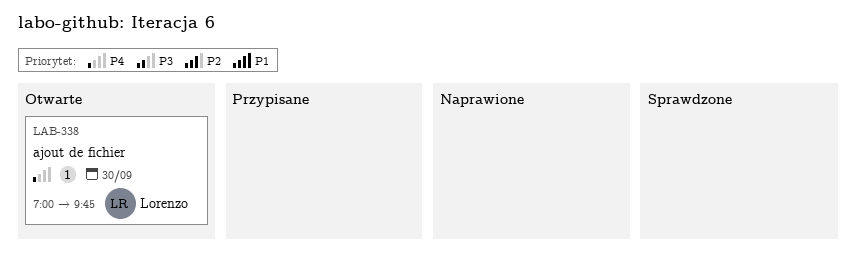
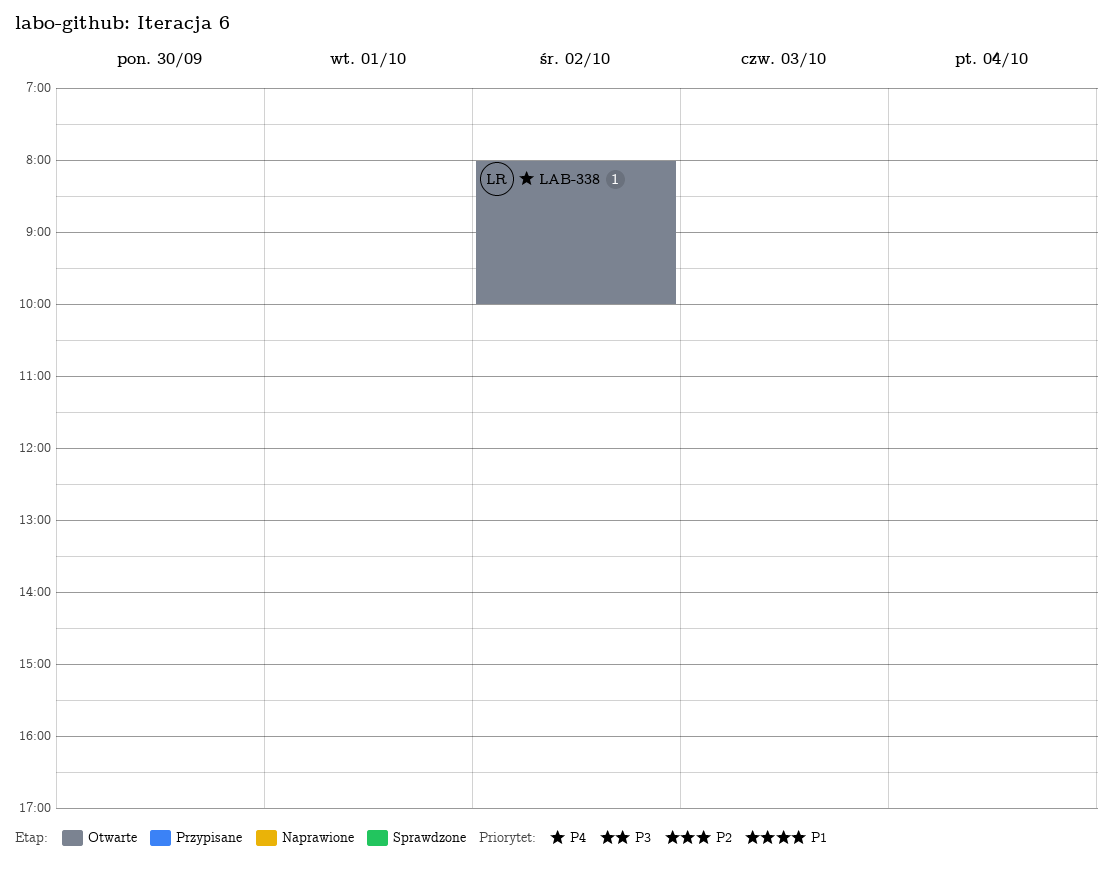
LAB-338, day: Sep 30 -> Oct 2
LAB-338, begins: 07:00 -> 08:00
LAB-338, ends: 09:45 -> 10:00

